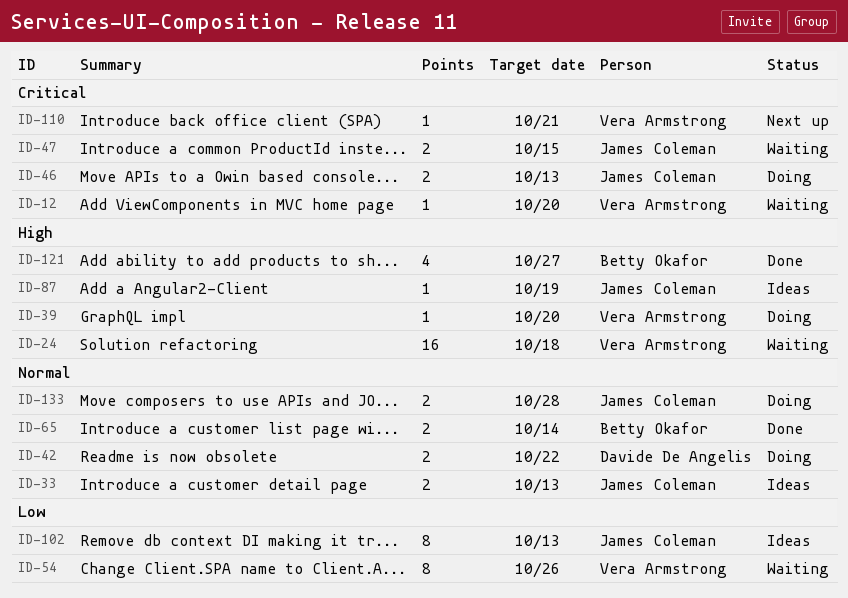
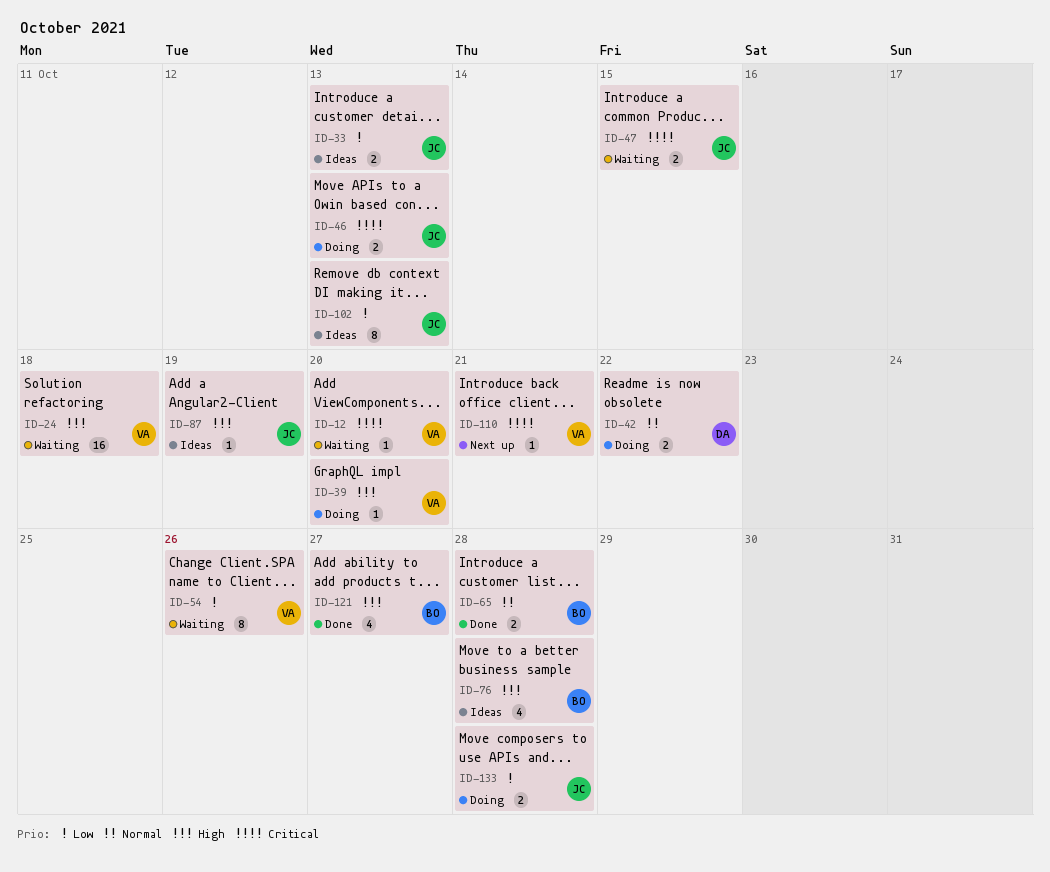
ID-33, priority: Normal -> Low
ID-65, due: Oct 14 -> Oct 28
ID-76: none -> present
ID-133, priority: Normal -> Low

